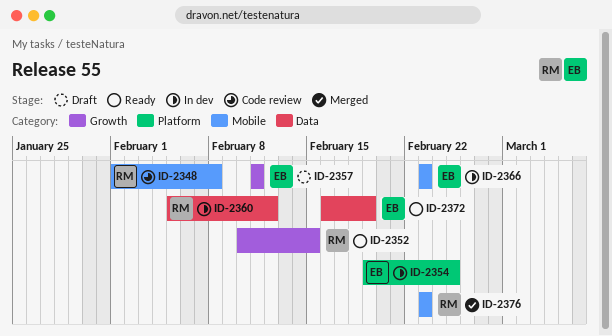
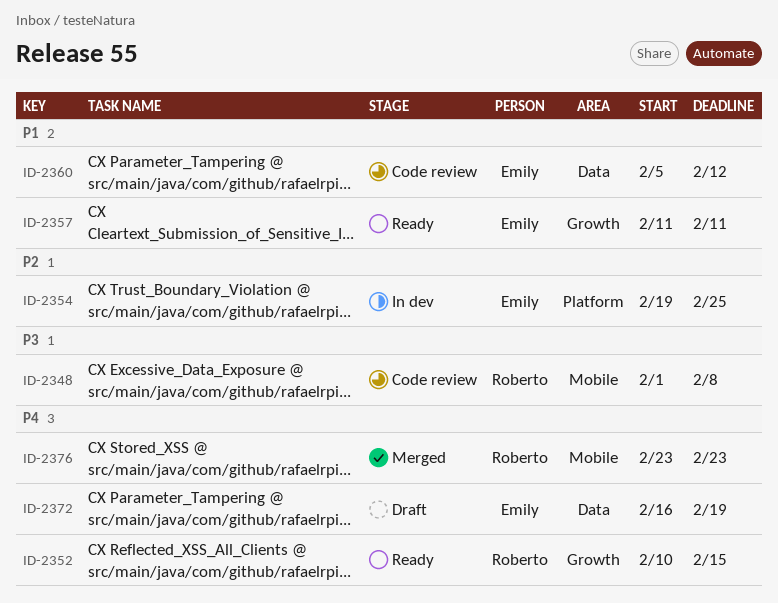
ID-2357, status: Draft -> Ready
ID-2360, status: In dev -> Code review
ID-2360, owner: Roberto -> Emily
ID-2366: present -> none
ID-2372, status: Ready -> Draft

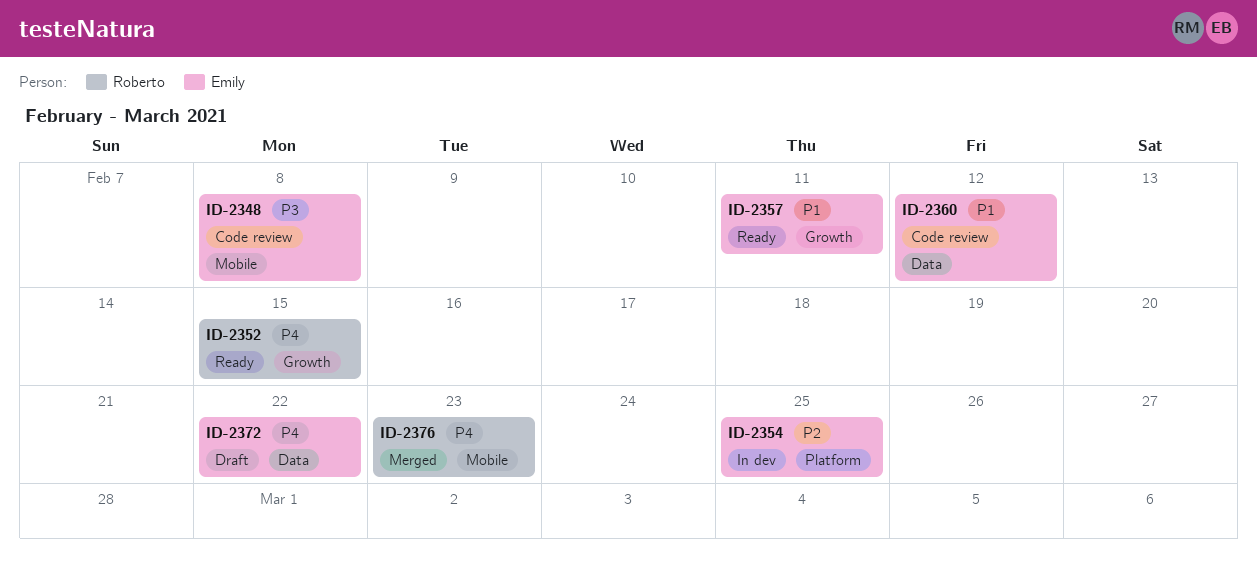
ID-2348, owner: Roberto -> Emily
ID-2372, due: Feb 19 -> Feb 22

